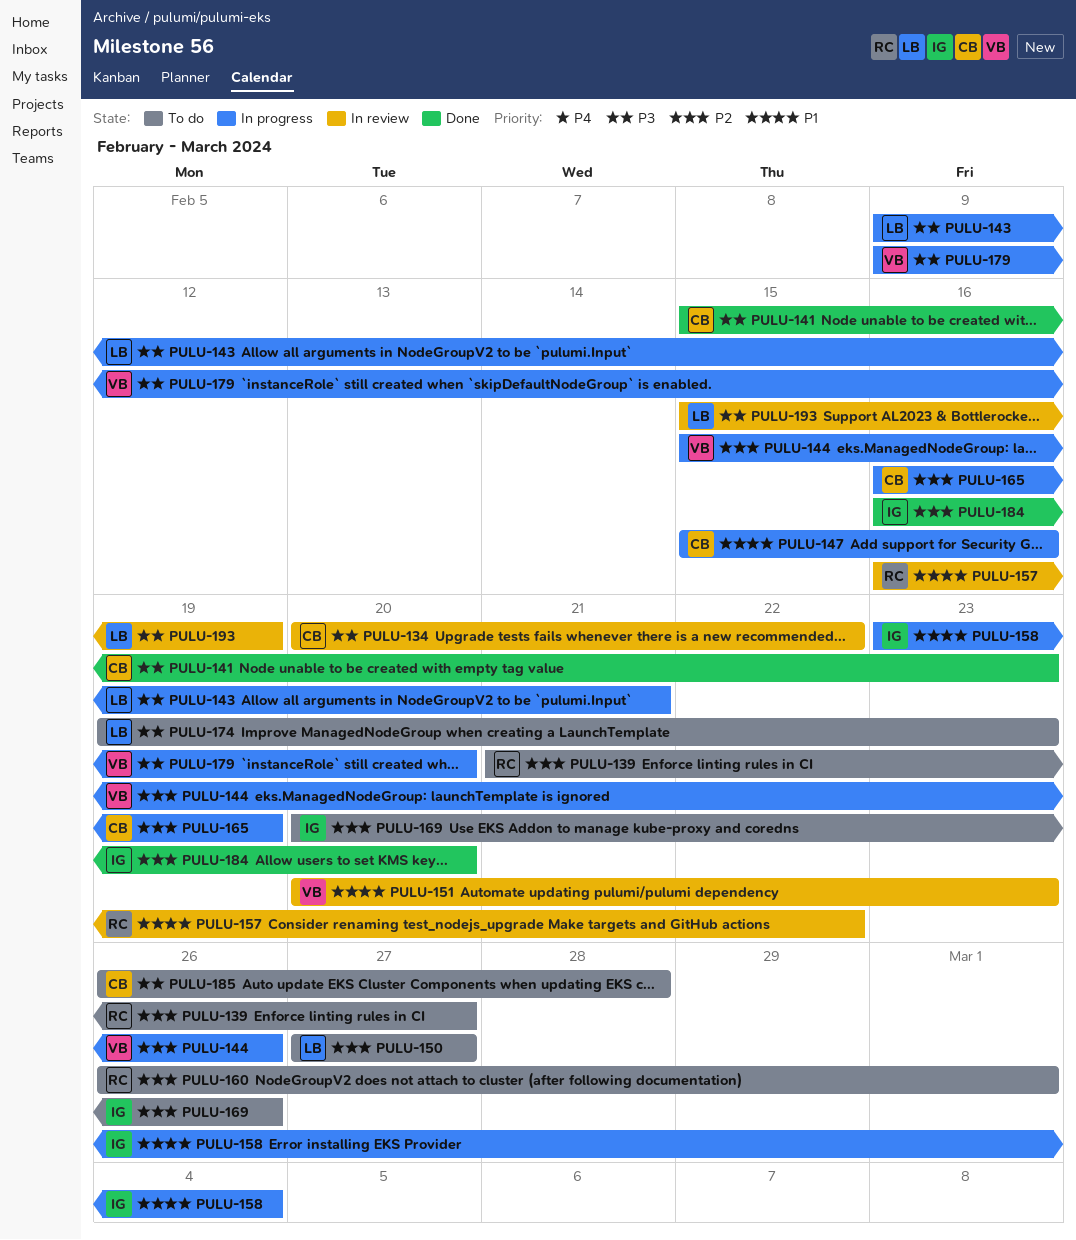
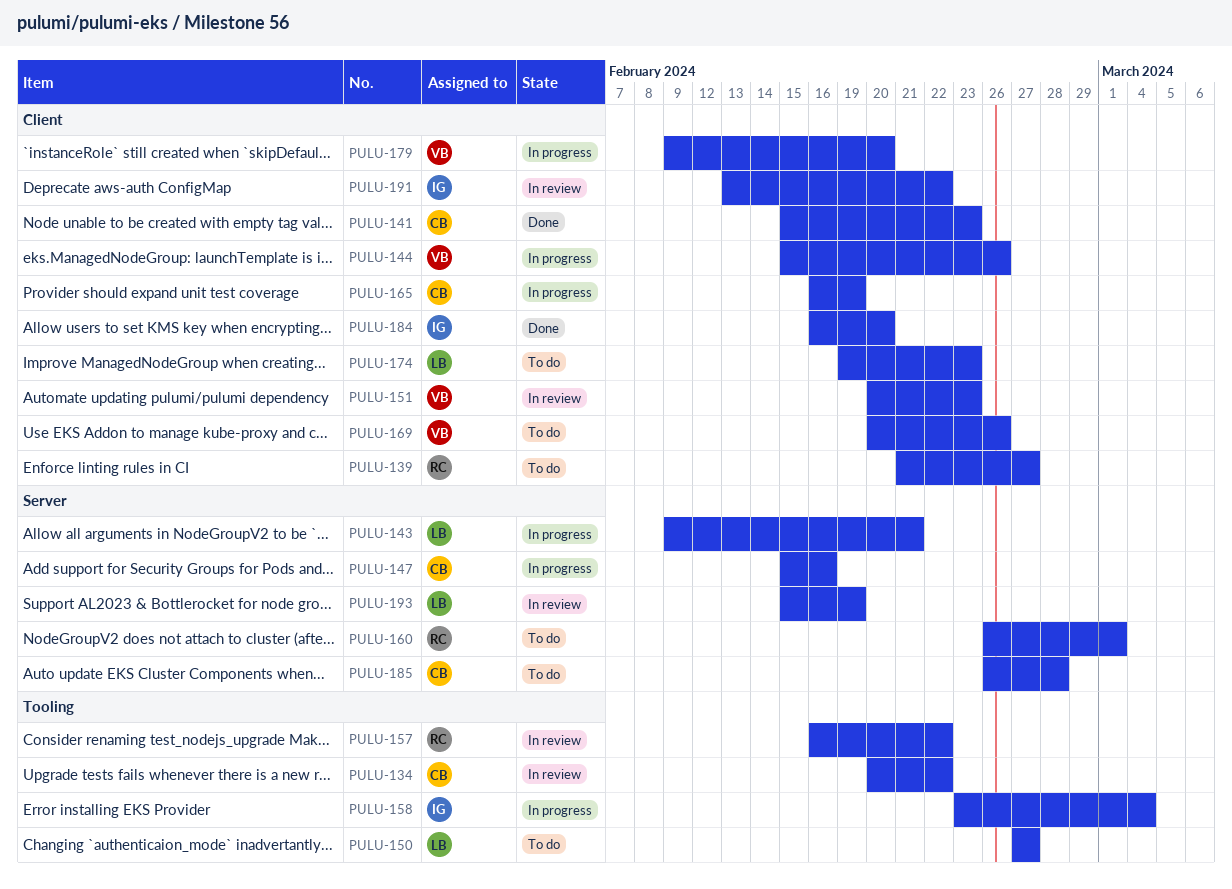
PULU-169, owner: IG -> VB
PULU-191: none -> present

